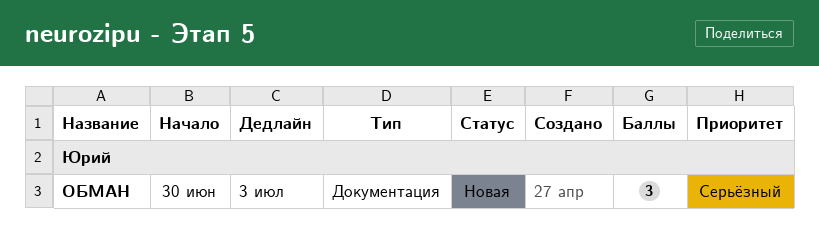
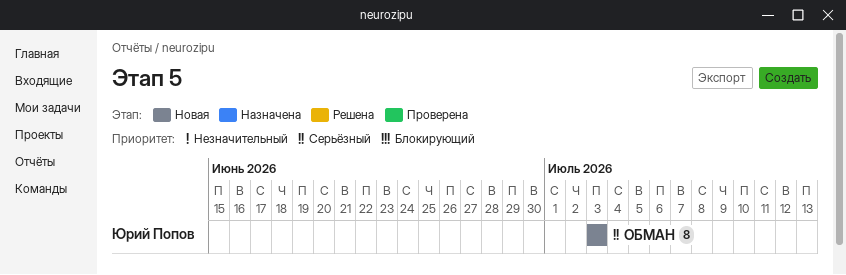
ОБМАН, estimate: 3 -> 8
ОБМАН, start: Jun 30 -> Jul 3

